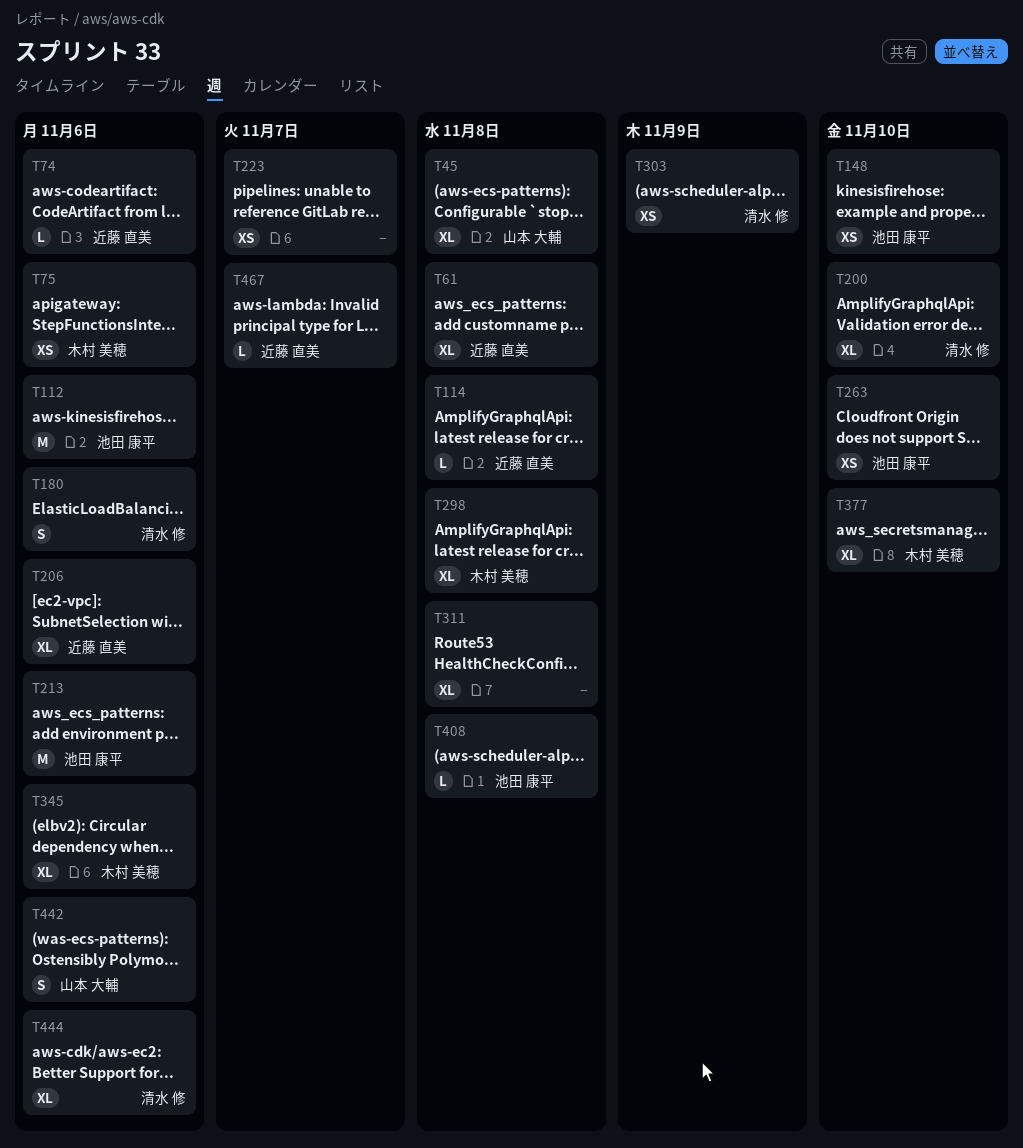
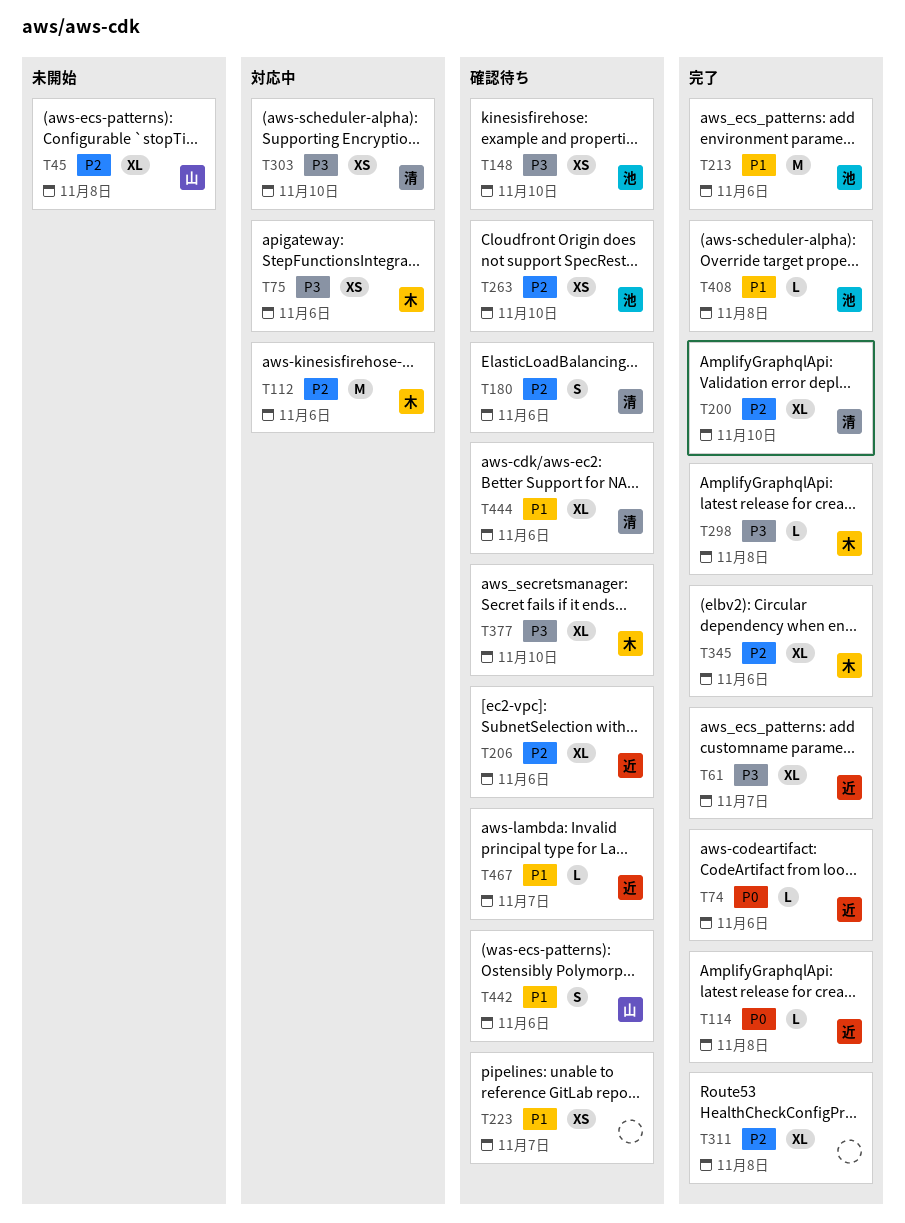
T61, due: Nov 8 -> Nov 7
T112, owner: 池田 康平 -> 木村 美穂
T298, estimate: XL -> L
T303, due: Nov 9 -> Nov 10

